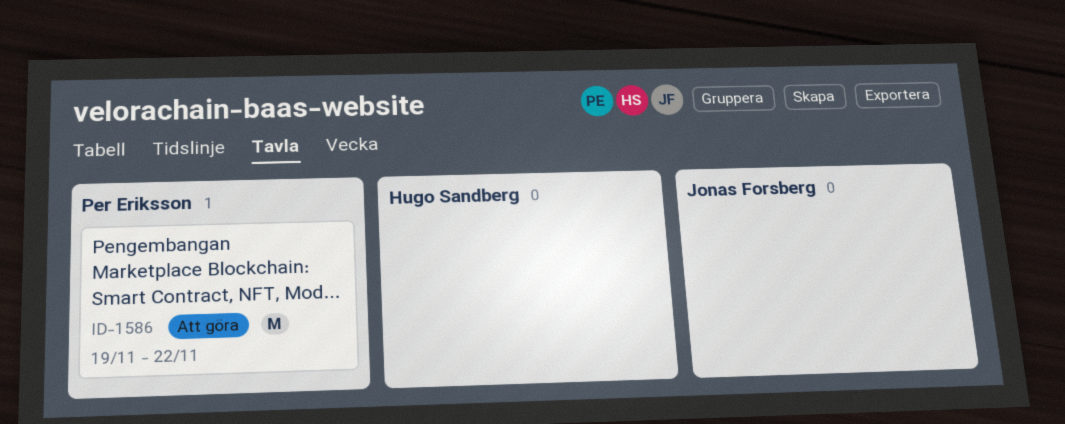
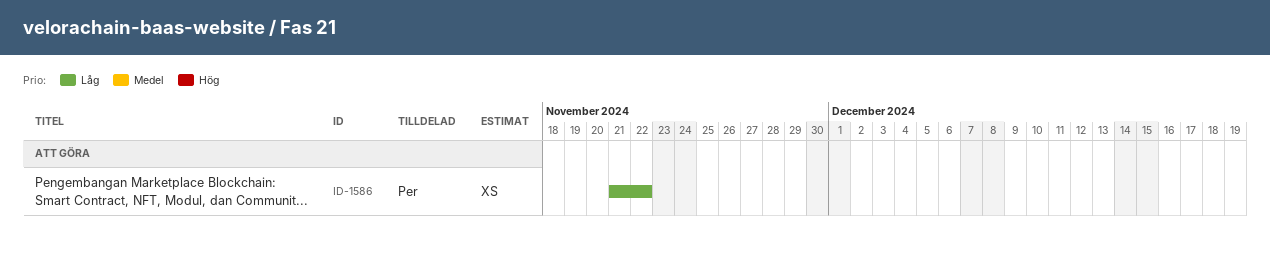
ID-1586, estimate: M -> XS
ID-1586, start: Nov 19 -> Nov 21

